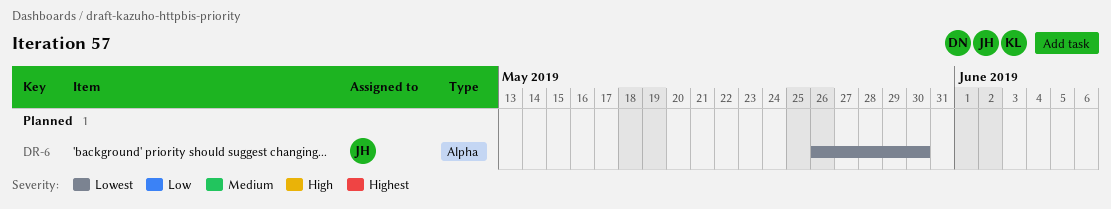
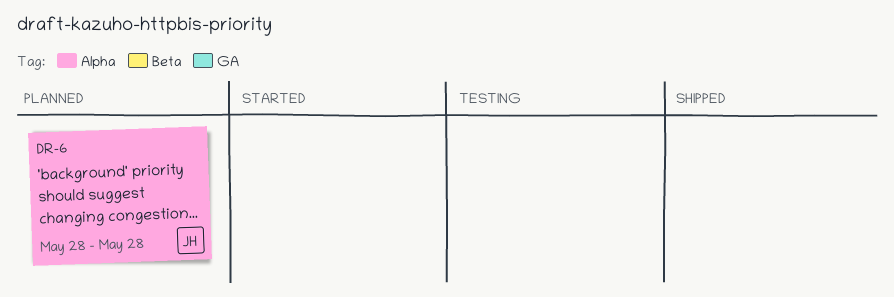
DR-6, start: May 26 -> May 28
DR-6, due: May 30 -> May 28

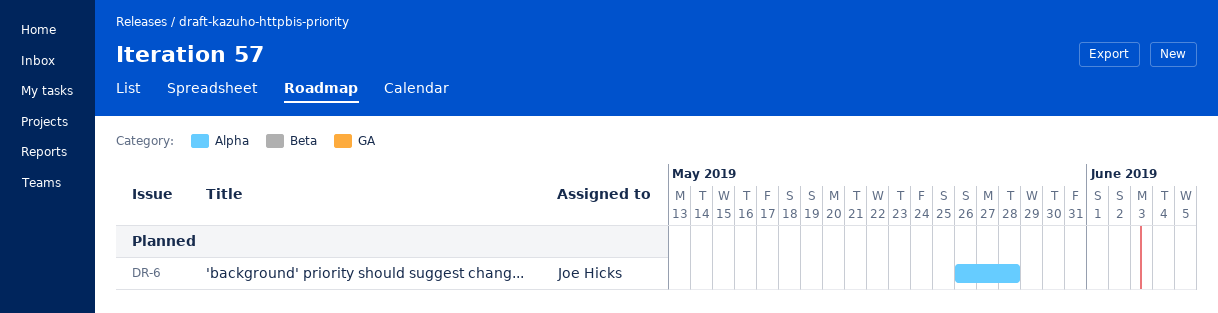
DR-6, start: May 28 -> May 26

